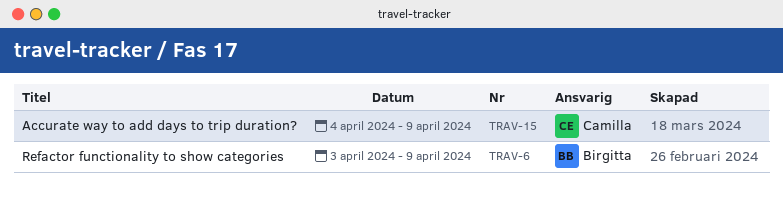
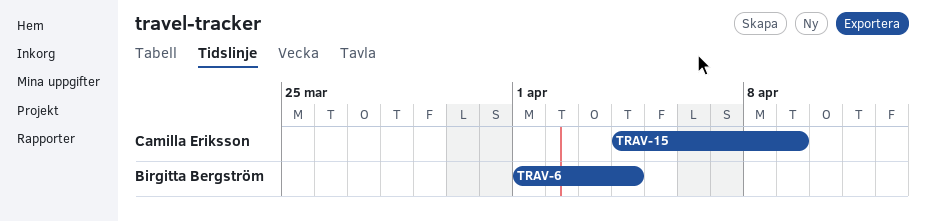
TRAV-6, start: Apr 3 -> Apr 1
TRAV-6, due: Apr 9 -> Apr 4

